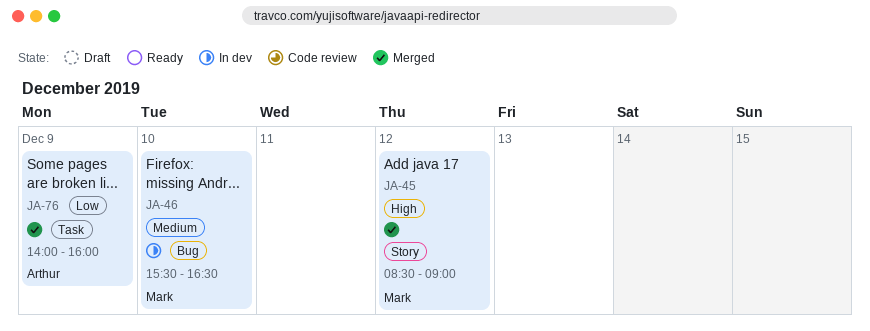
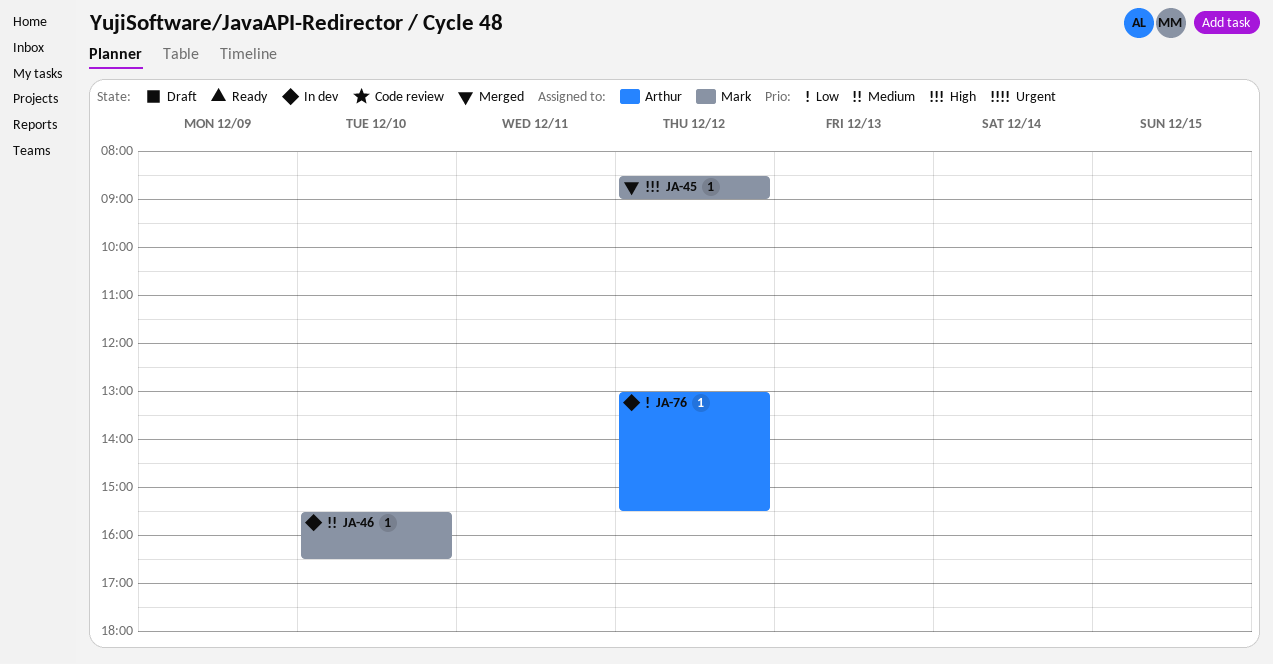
JA-76, status: Merged -> In dev
JA-76, day: Dec 9 -> Dec 12
JA-76, begins: 14:00 -> 13:00
JA-76, ends: 16:00 -> 15:30

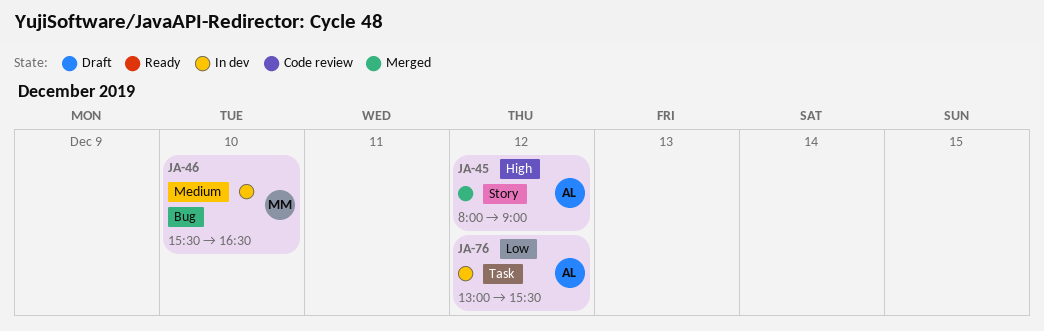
JA-45, owner: Mark -> Arthur
JA-45, begins: 08:30 -> 08:00

